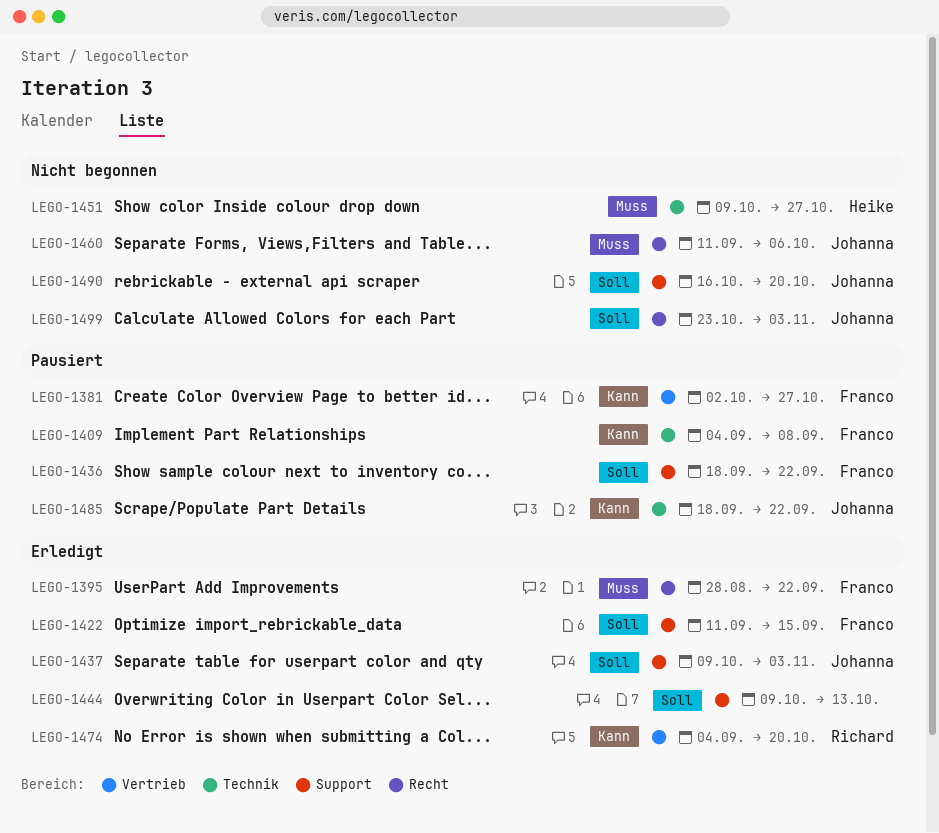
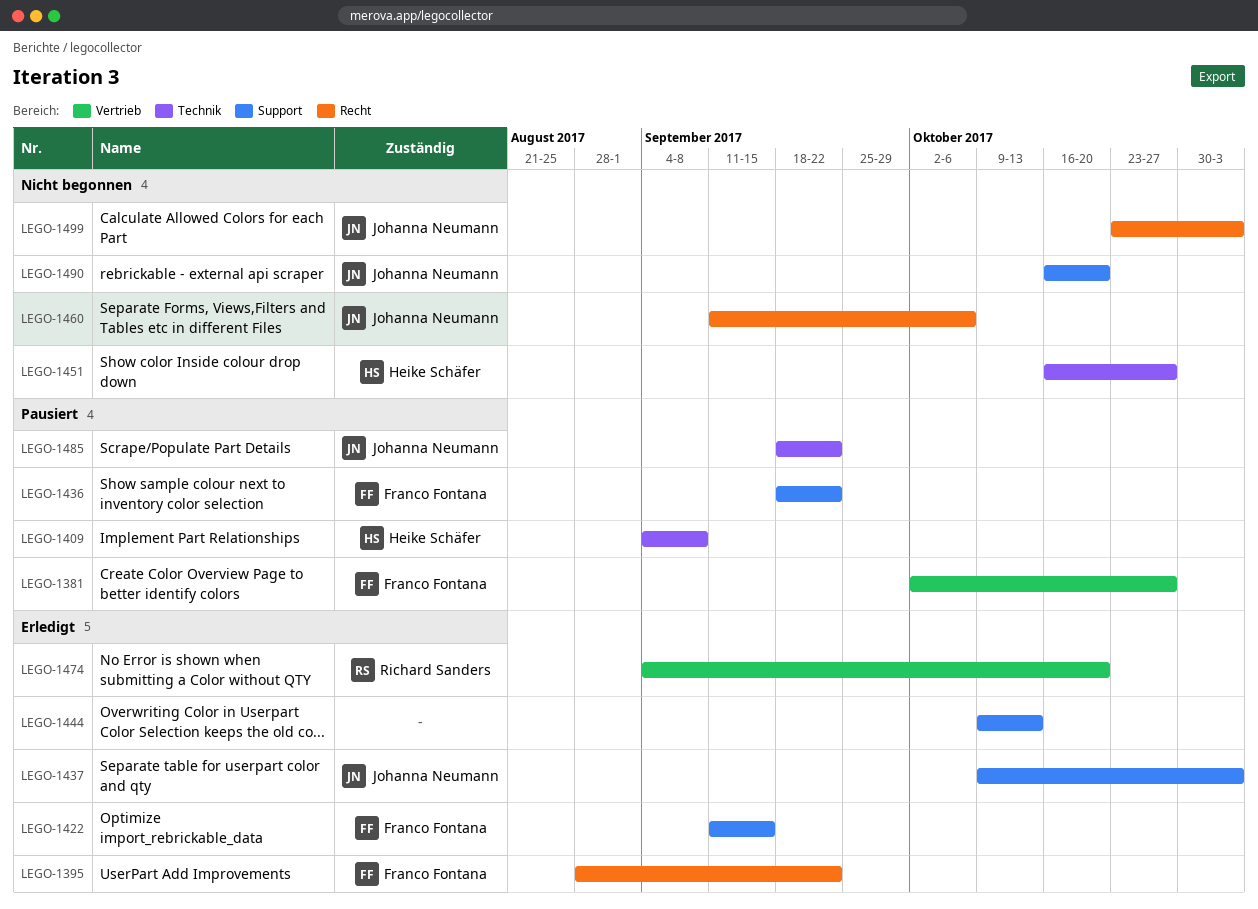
LEGO-1409, owner: Franco Fontana -> Heike Schäfer
LEGO-1451, start: Oct 9 -> Oct 16

